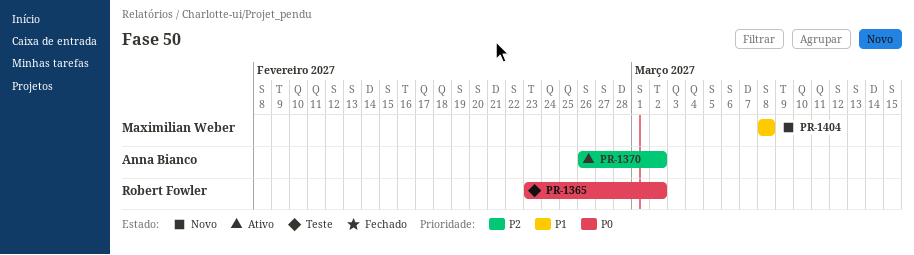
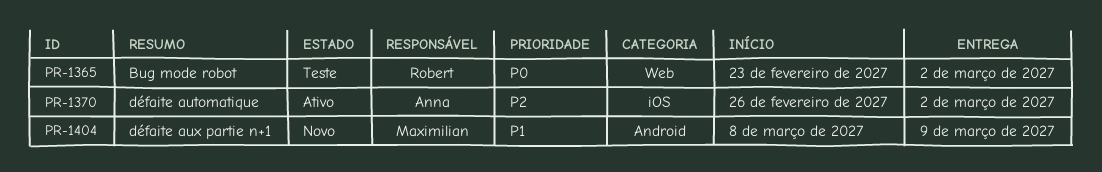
PR-1404, due: Mar 8 -> Mar 9

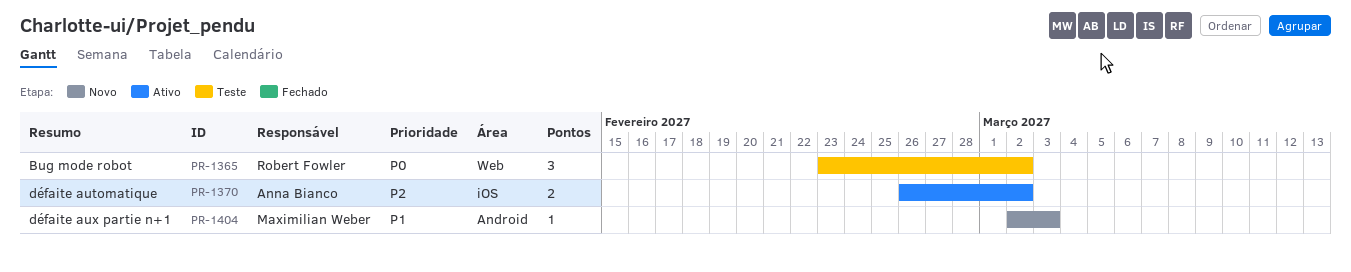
PR-1404, start: Mar 8 -> Mar 2
PR-1404, due: Mar 9 -> Mar 3

